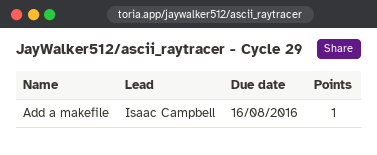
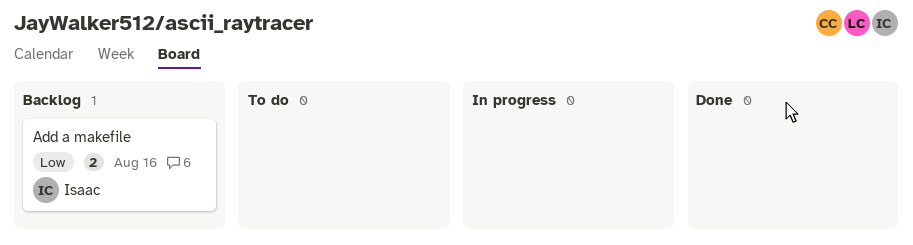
Add a makefile, estimate: 1 -> 2

